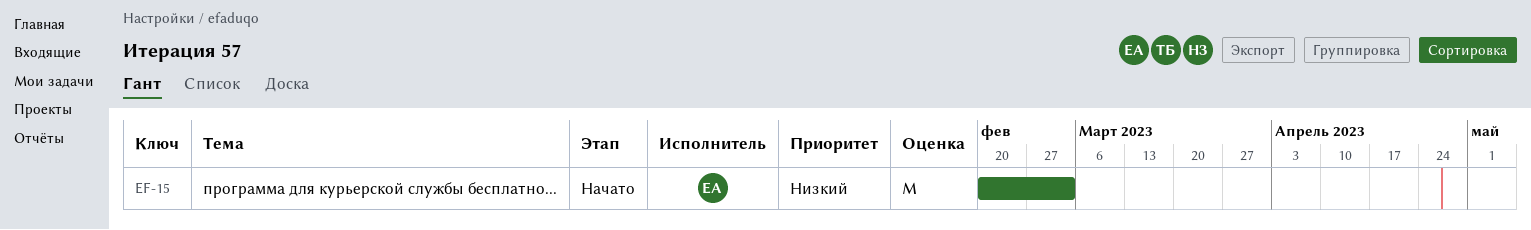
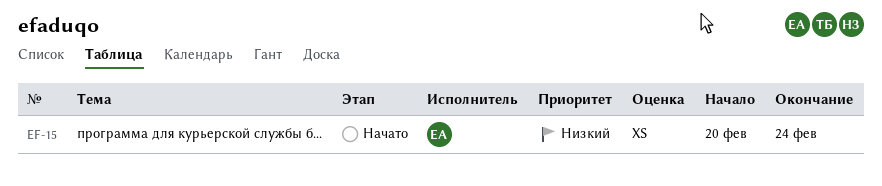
EF-15, estimate: M -> XS
EF-15, due: Mar 3 -> Feb 24

